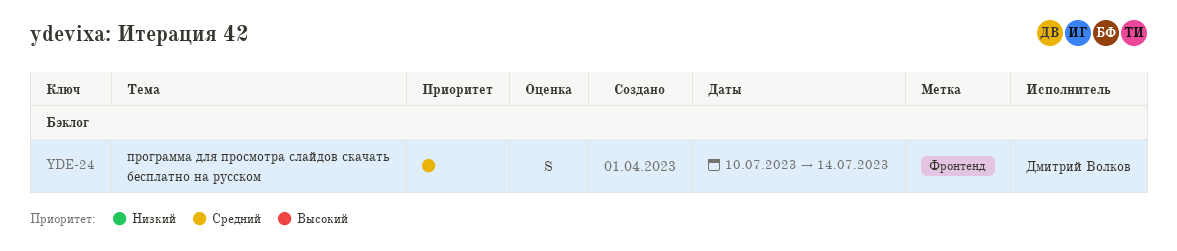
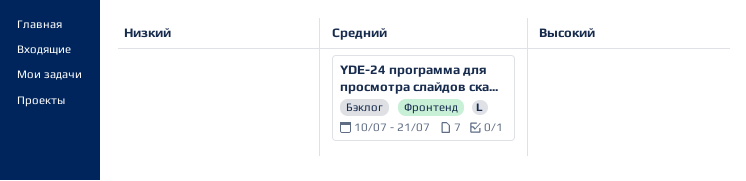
YDE-24, estimate: S -> L
YDE-24, due: Jul 14 -> Jul 21

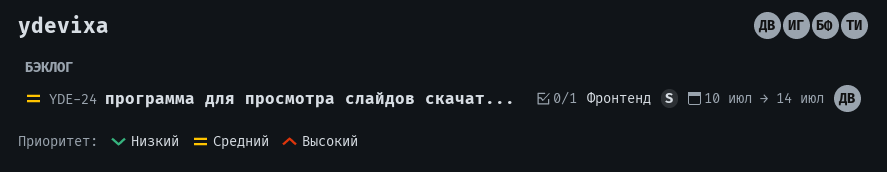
YDE-24, estimate: L -> S
YDE-24, due: Jul 21 -> Jul 14

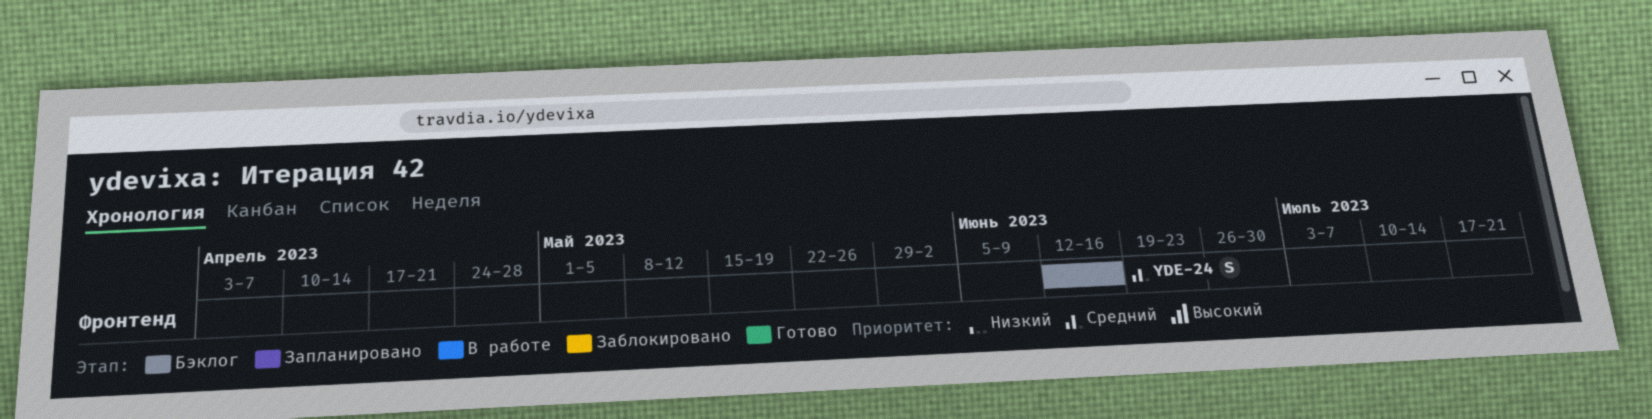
YDE-24, start: Jul 10 -> Jun 12
YDE-24, due: Jul 14 -> Jun 16

